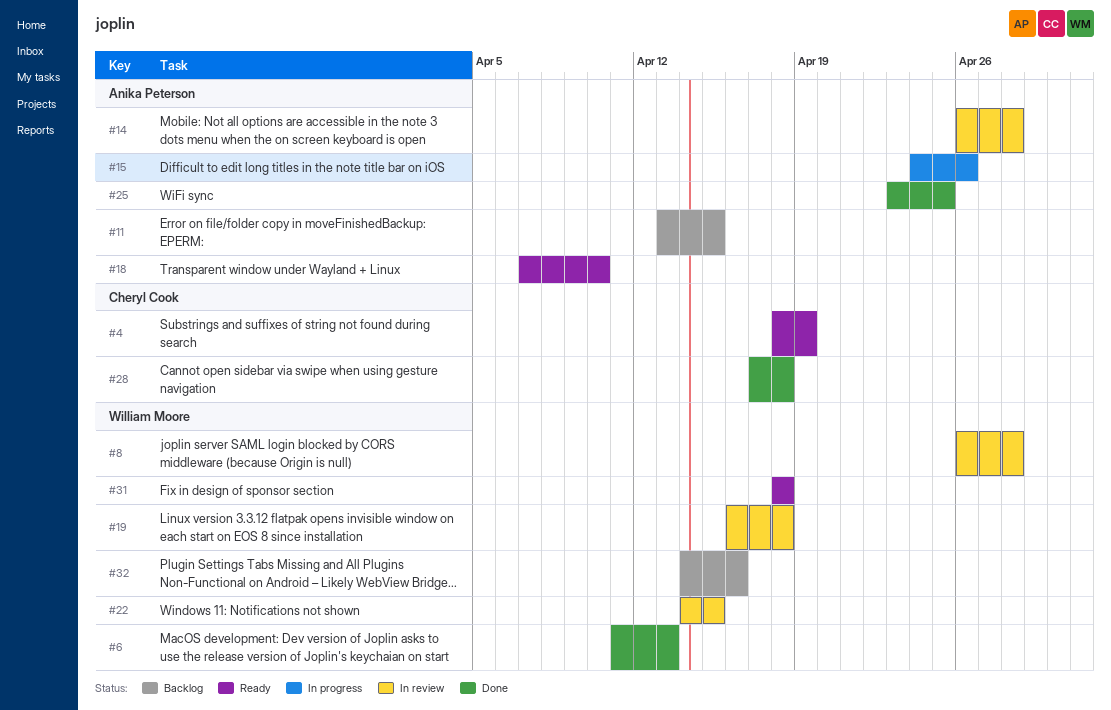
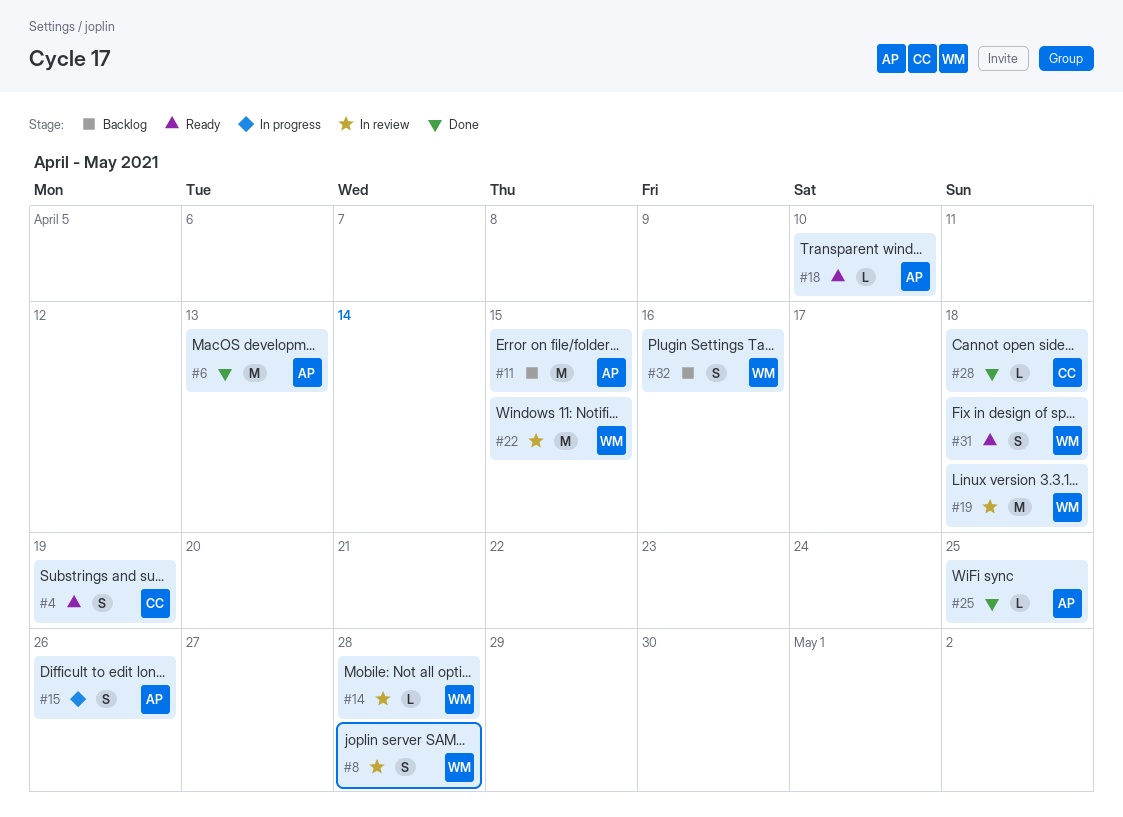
#6, owner: William Moore -> Anika Peterson
#14, owner: Anika Peterson -> William Moore

